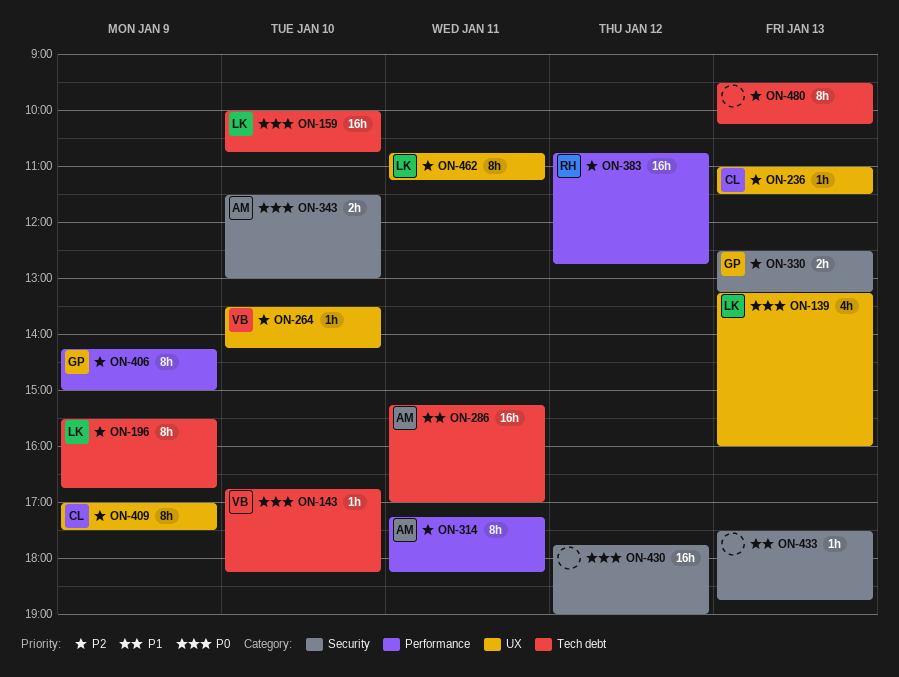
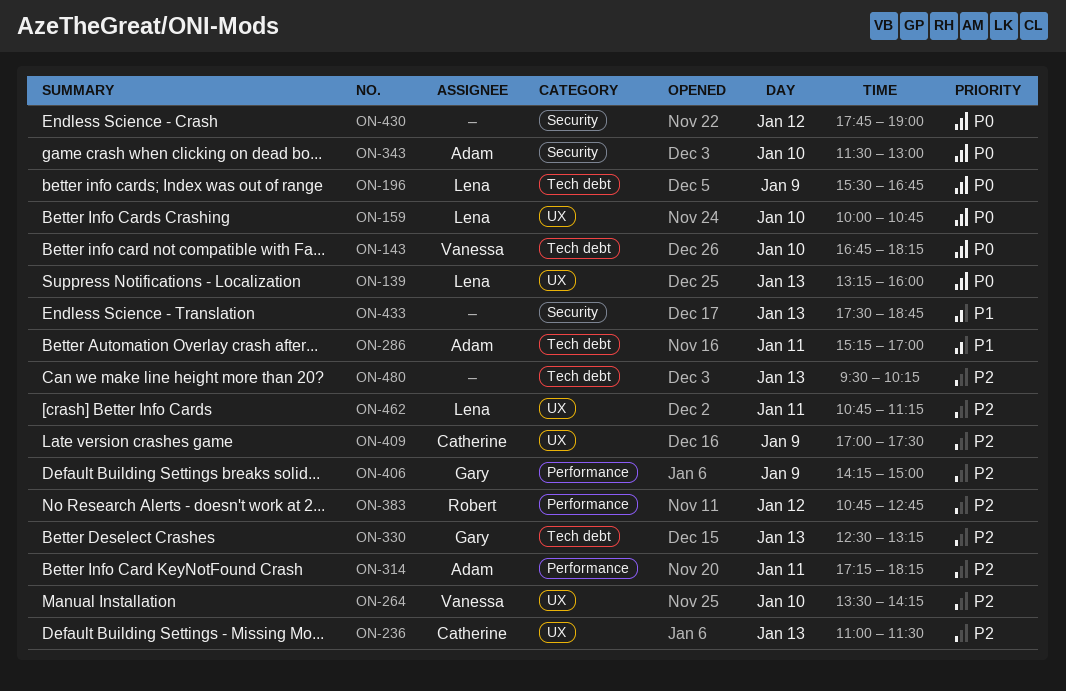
ON-159, label: Tech debt -> UX
ON-196, priority: P2 -> P0
ON-330, label: Security -> Tech debt

